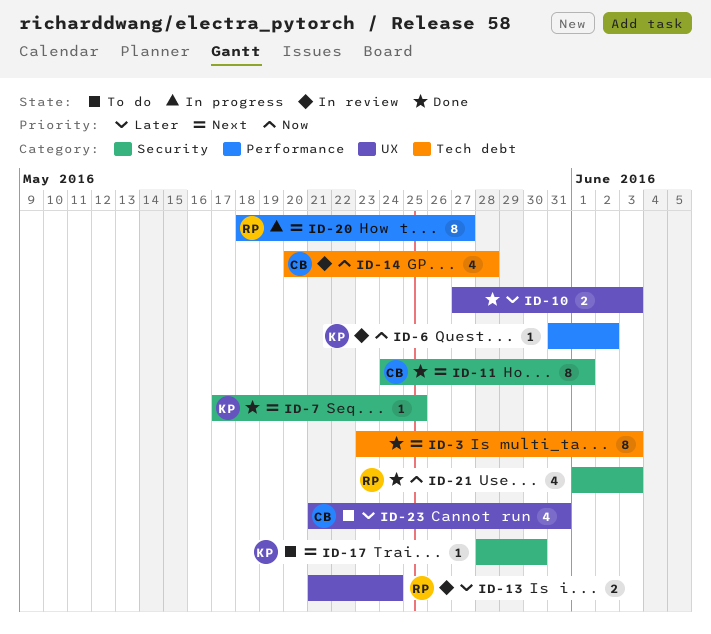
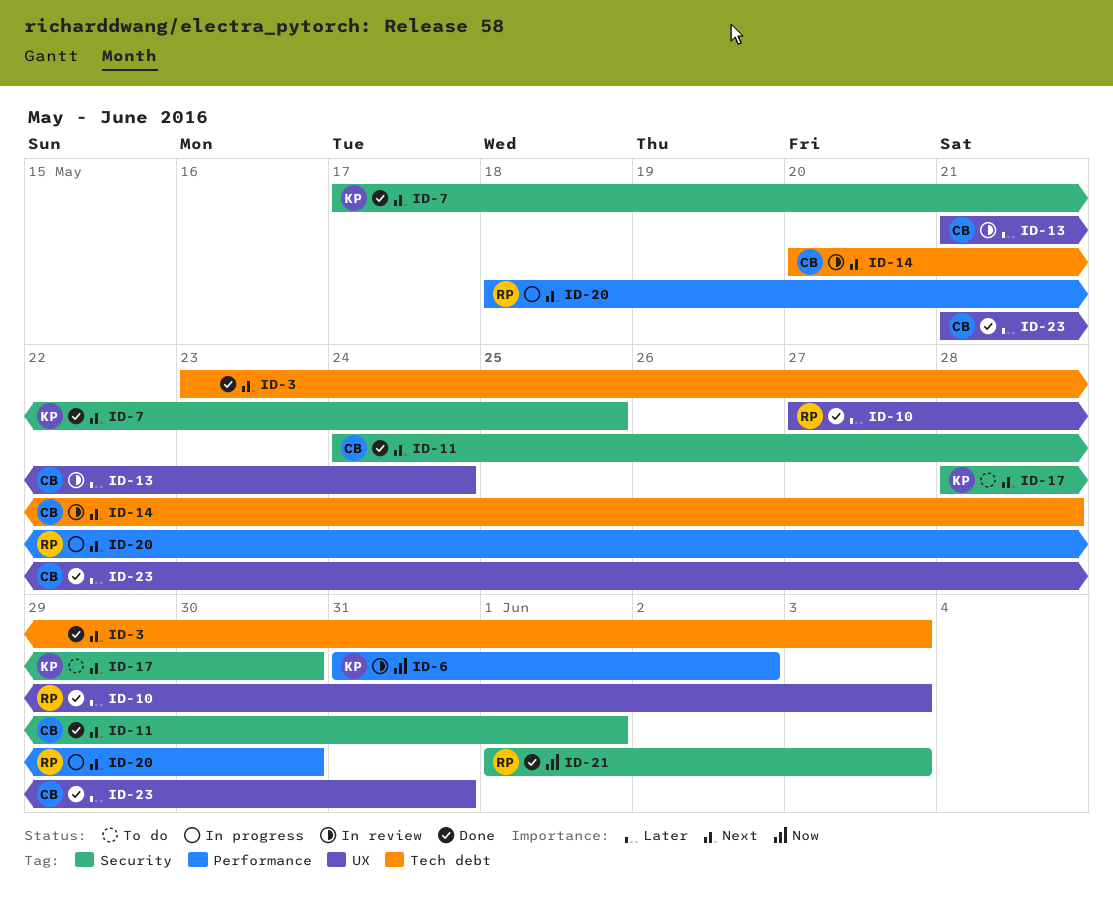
ID-10, owner: none -> RP
ID-13, owner: RP -> CB
ID-14, priority: Now -> Next
ID-20, due: May 27 -> May 30
ID-23, status: To do -> Done

